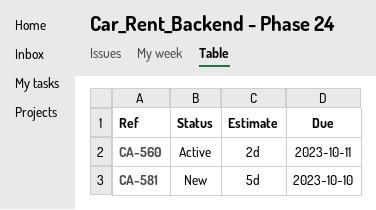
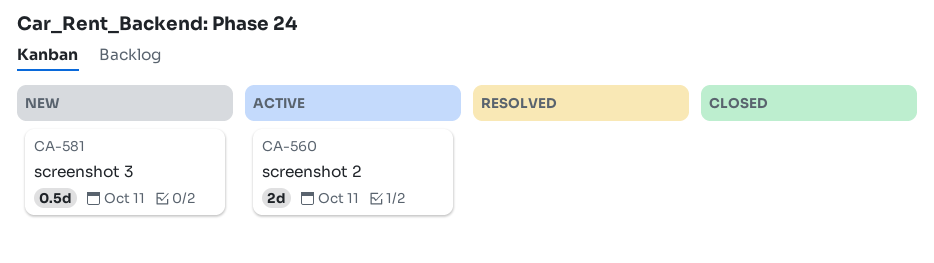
CA-581, estimate: 5d -> 0.5d
CA-581, due: Oct 10 -> Oct 11

